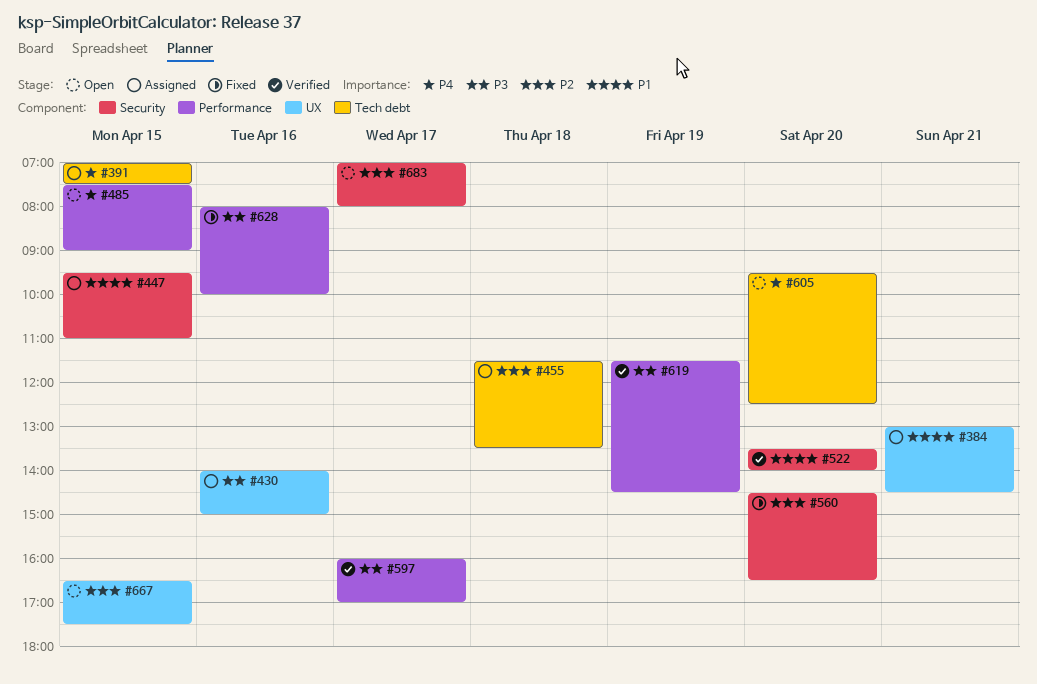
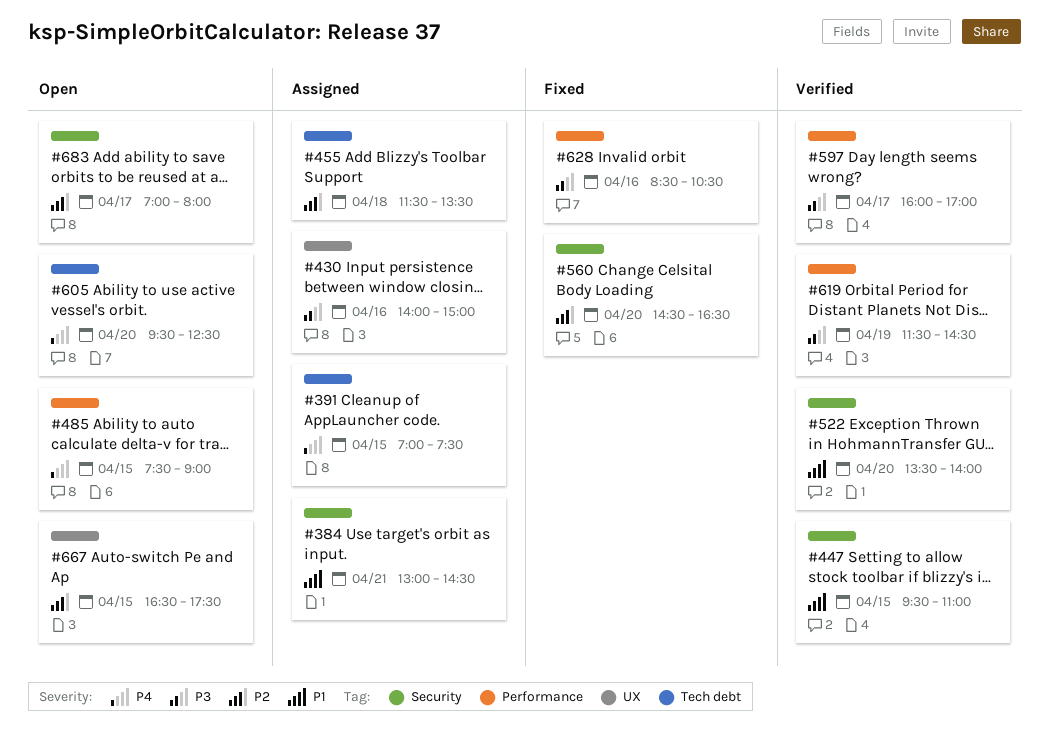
#384, label: UX -> Security
#447, status: Assigned -> Verified
#628, begins: 08:00 -> 08:30
#628, ends: 10:00 -> 10:30

